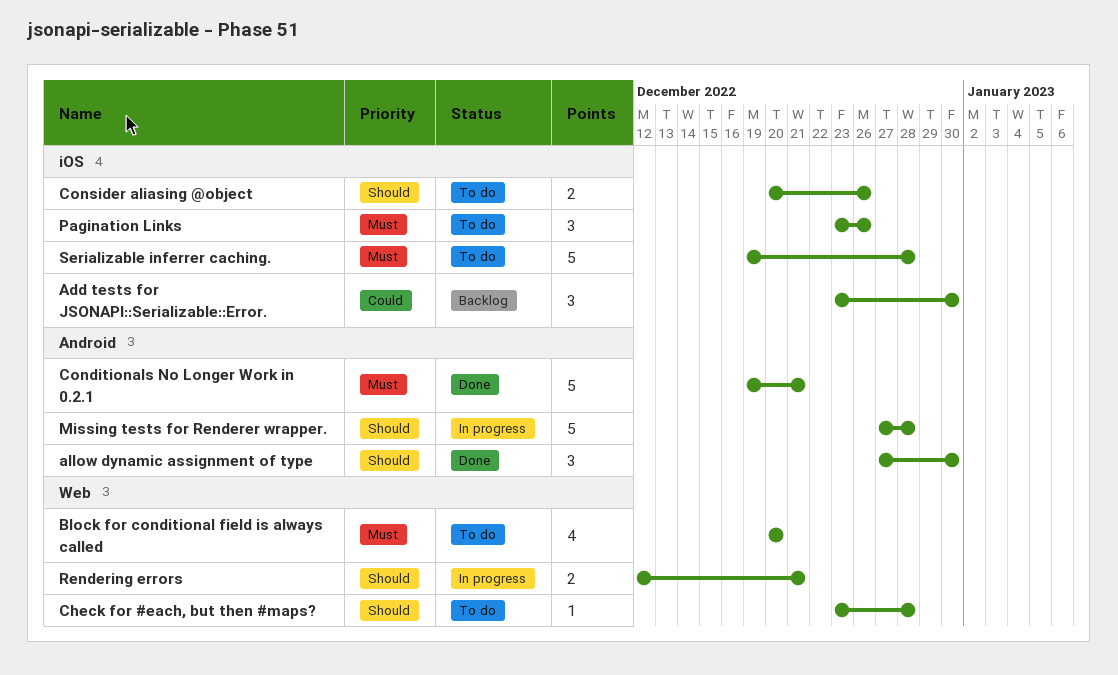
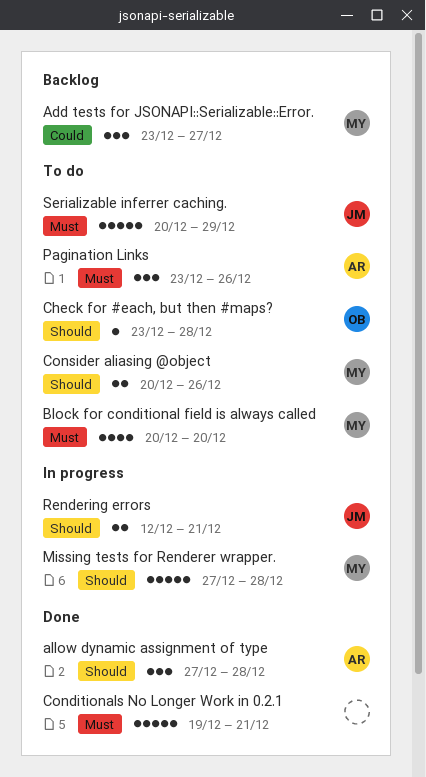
Add tests for JSONAPI::Serializable::Error., due: Dec 30 -> Dec 27
allow dynamic assignment of type, due: Dec 30 -> Dec 28
Serializable inferrer caching., start: Dec 19 -> Dec 20
Serializable inferrer caching., due: Dec 28 -> Dec 29

